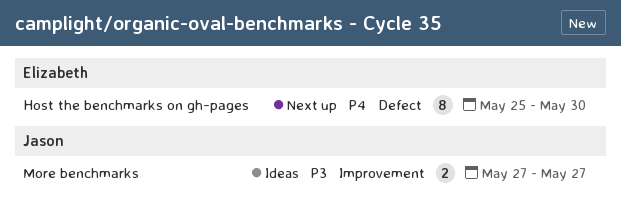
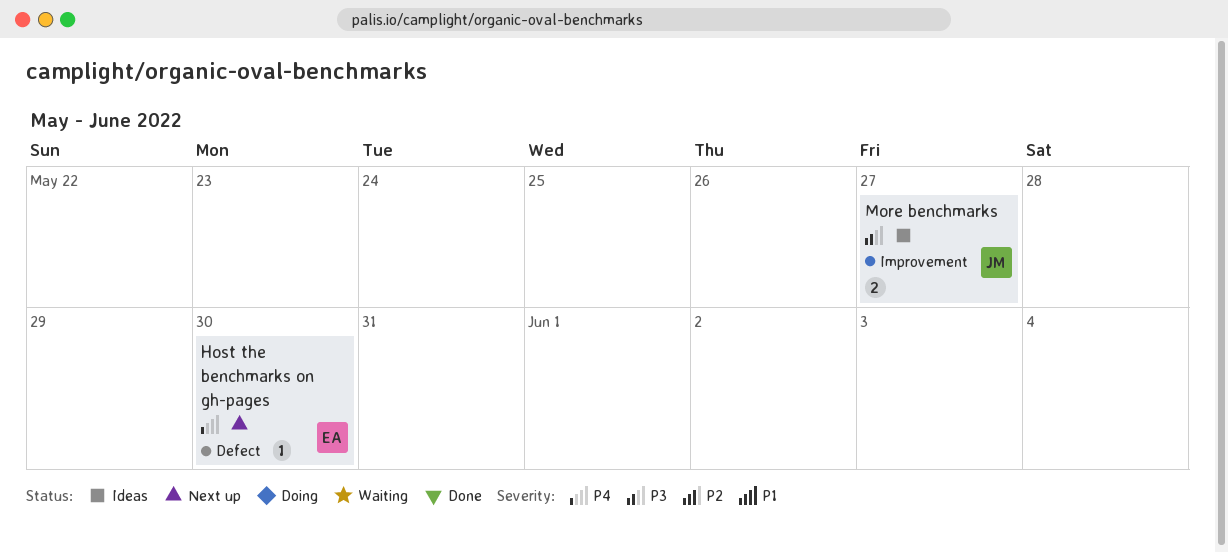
Host the benchmarks on gh-pages, estimate: 8 -> 1

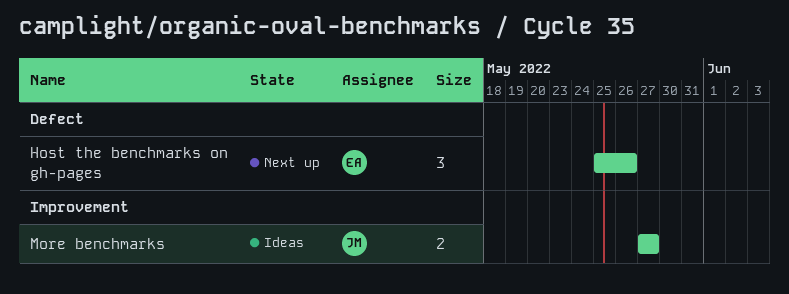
Host the benchmarks on gh-pages, estimate: 1 -> 3
Host the benchmarks on gh-pages, due: May 30 -> May 26

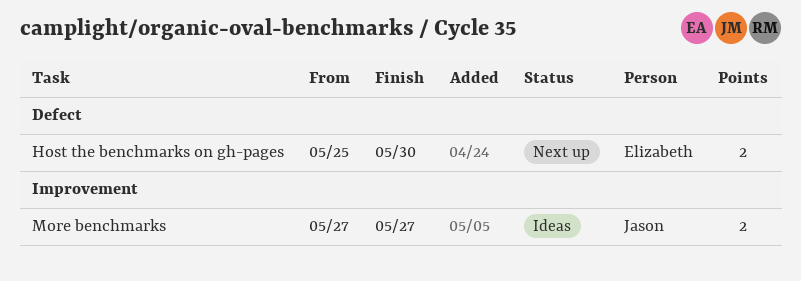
Host the benchmarks on gh-pages, estimate: 3 -> 2
Host the benchmarks on gh-pages, due: May 26 -> May 30

